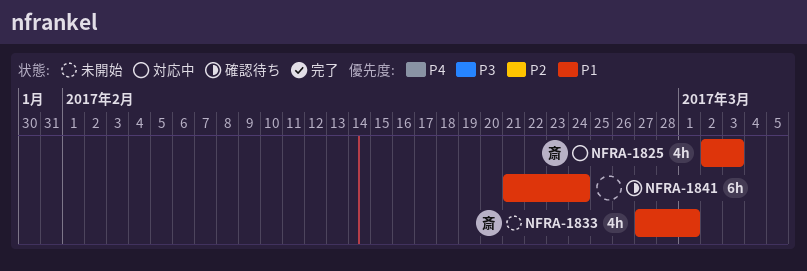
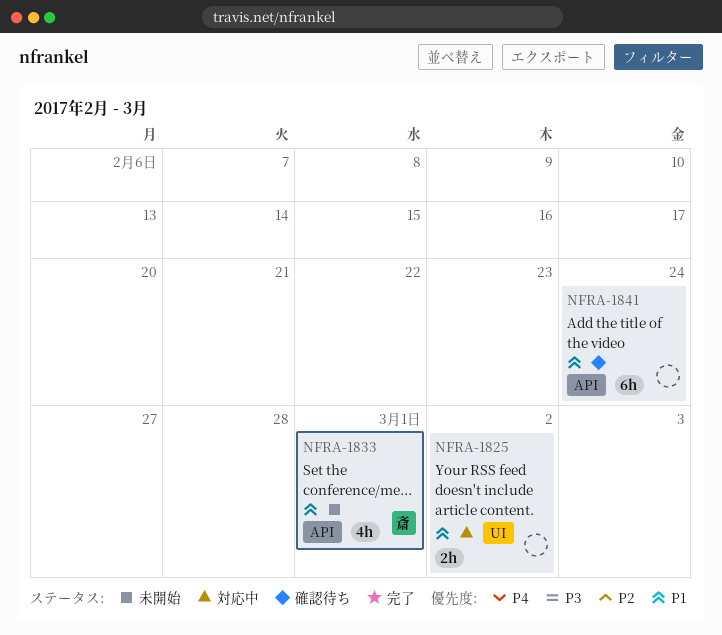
NFRA-1825, owner: 斎 -> none
NFRA-1825, estimate: 4h -> 2h
NFRA-1825, due: Mar 3 -> Mar 2

